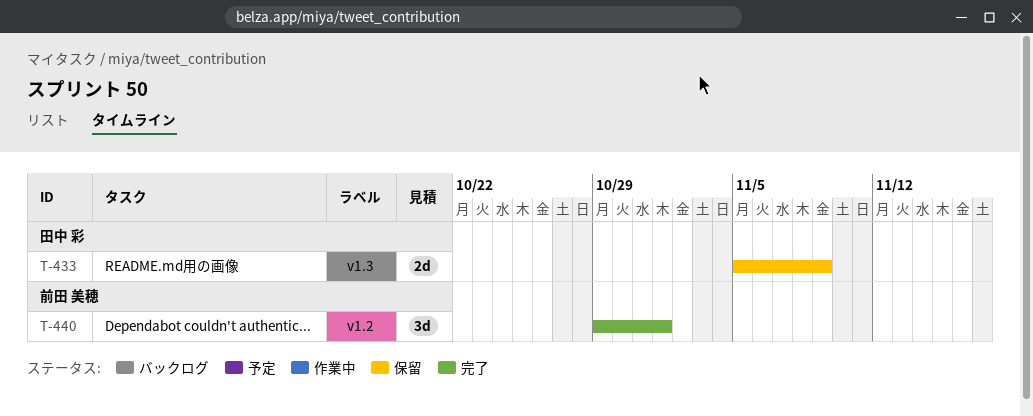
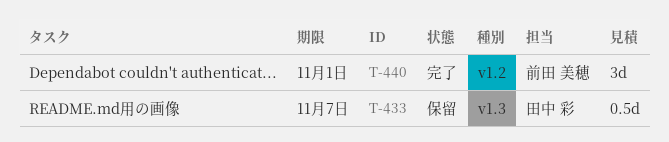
T-433, estimate: 2d -> 0.5d
T-433, due: Nov 9 -> Nov 7

